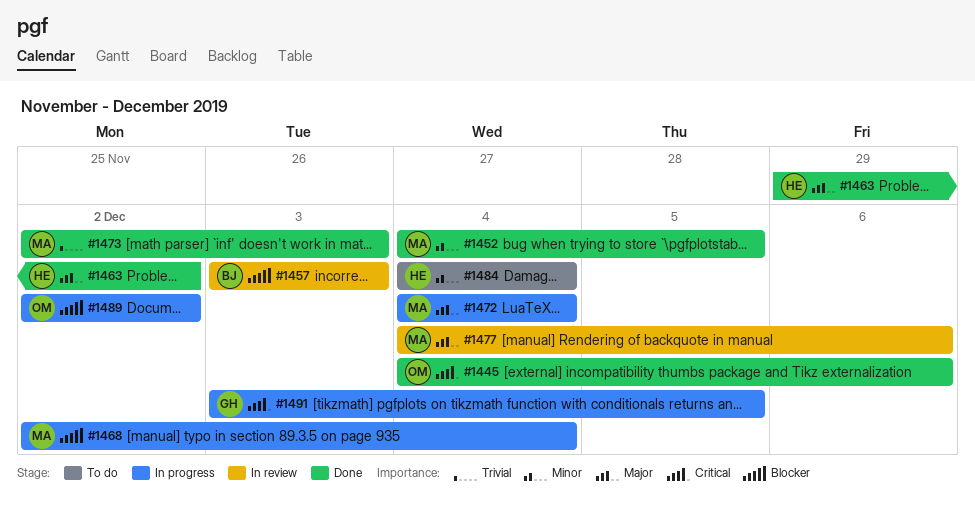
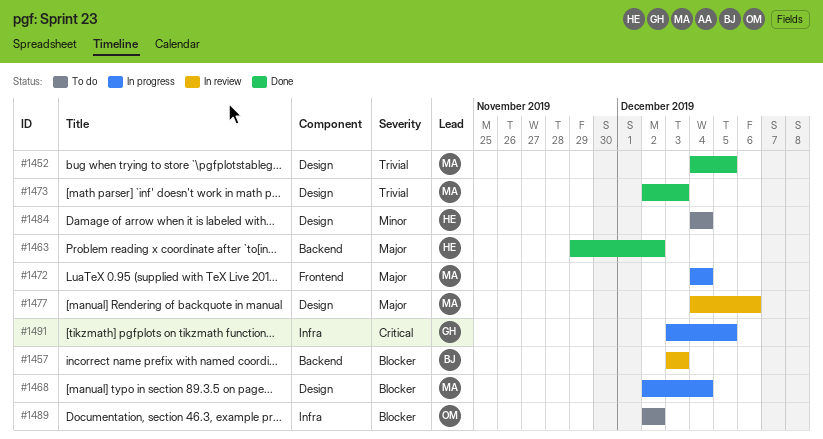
#1445: present -> none
#1452, priority: Minor -> Trivial
#1489, status: In progress -> To do

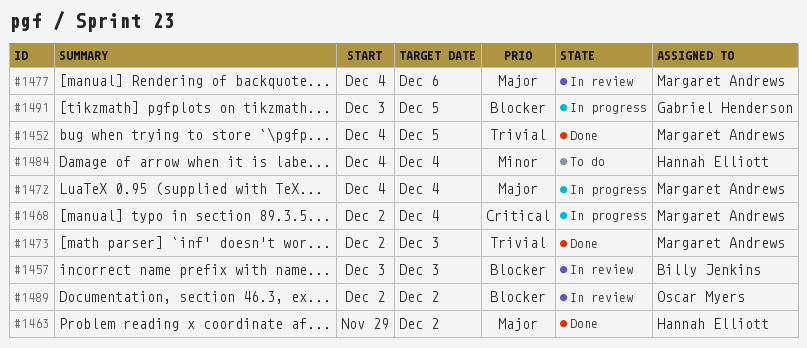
#1468, priority: Blocker -> Critical
#1489, status: To do -> In review
#1491, priority: Critical -> Blocker

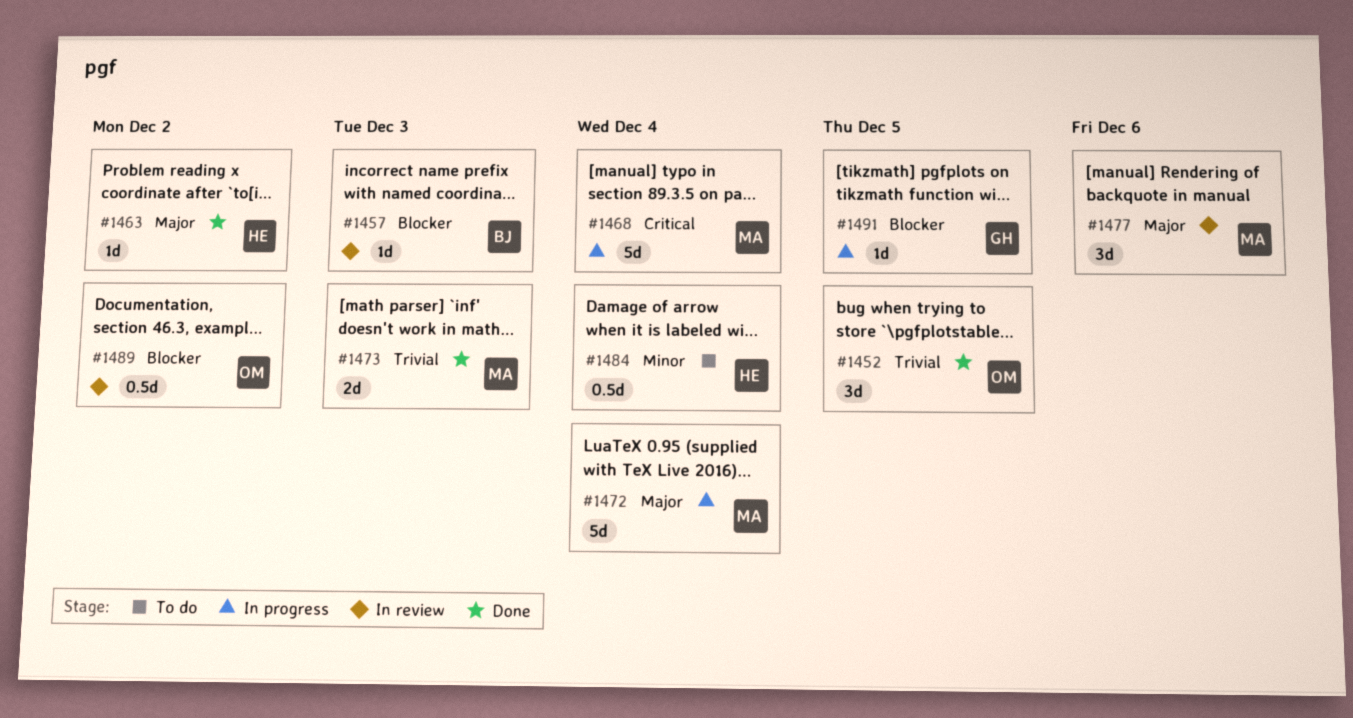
#1452, owner: Margaret Andrews -> Oscar Myers

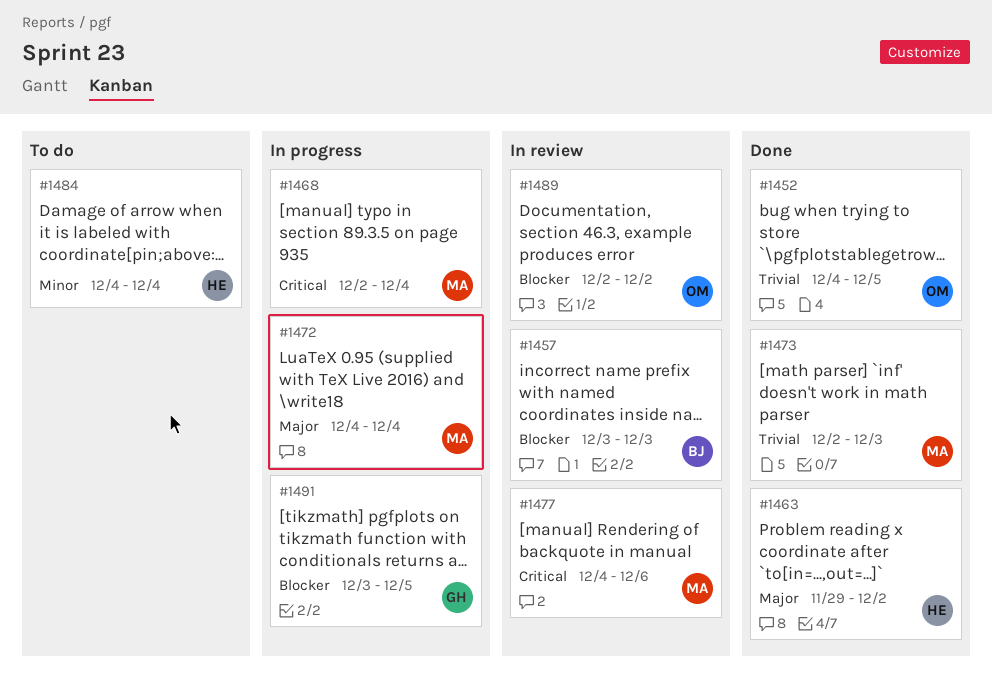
#1477, priority: Major -> Critical

